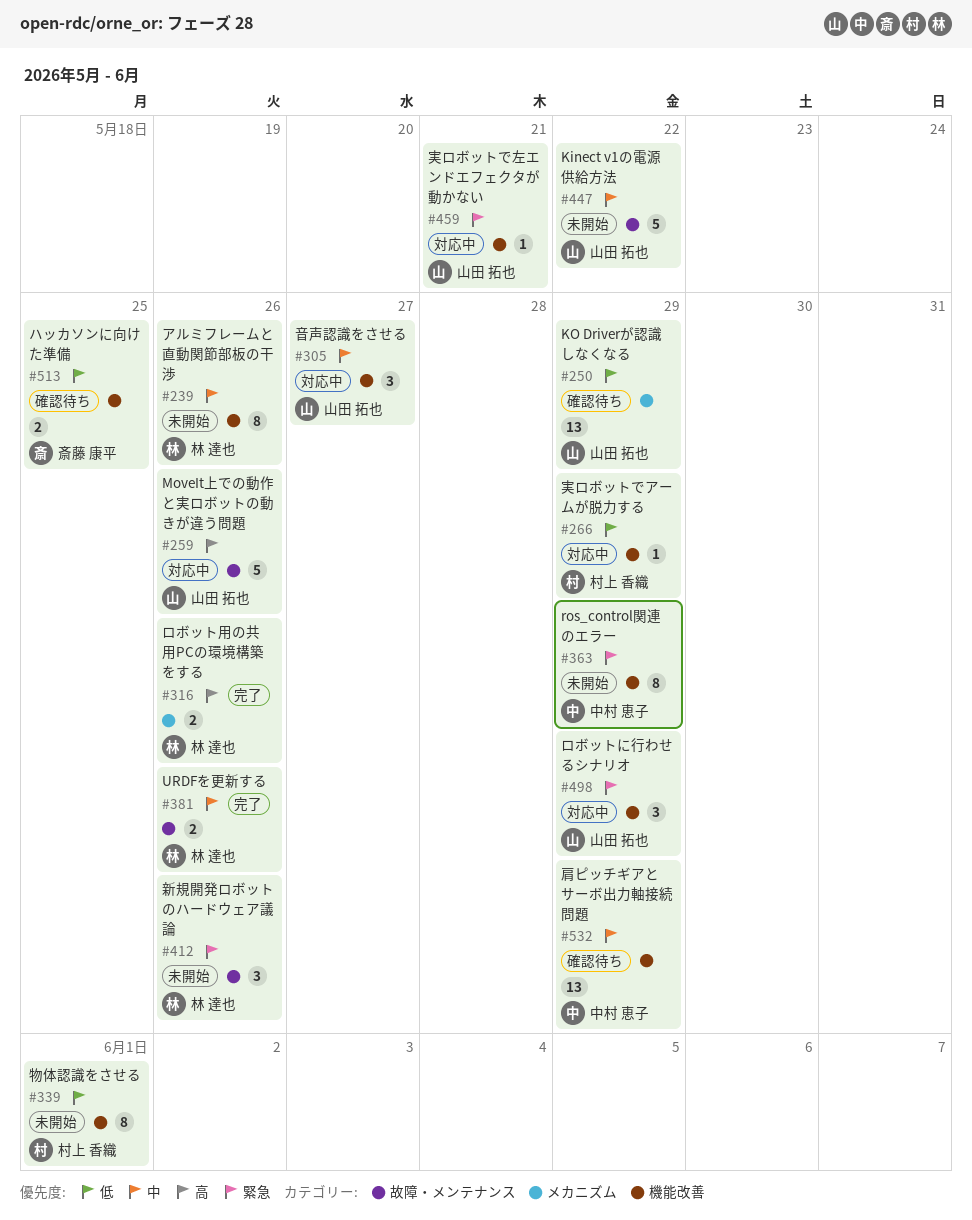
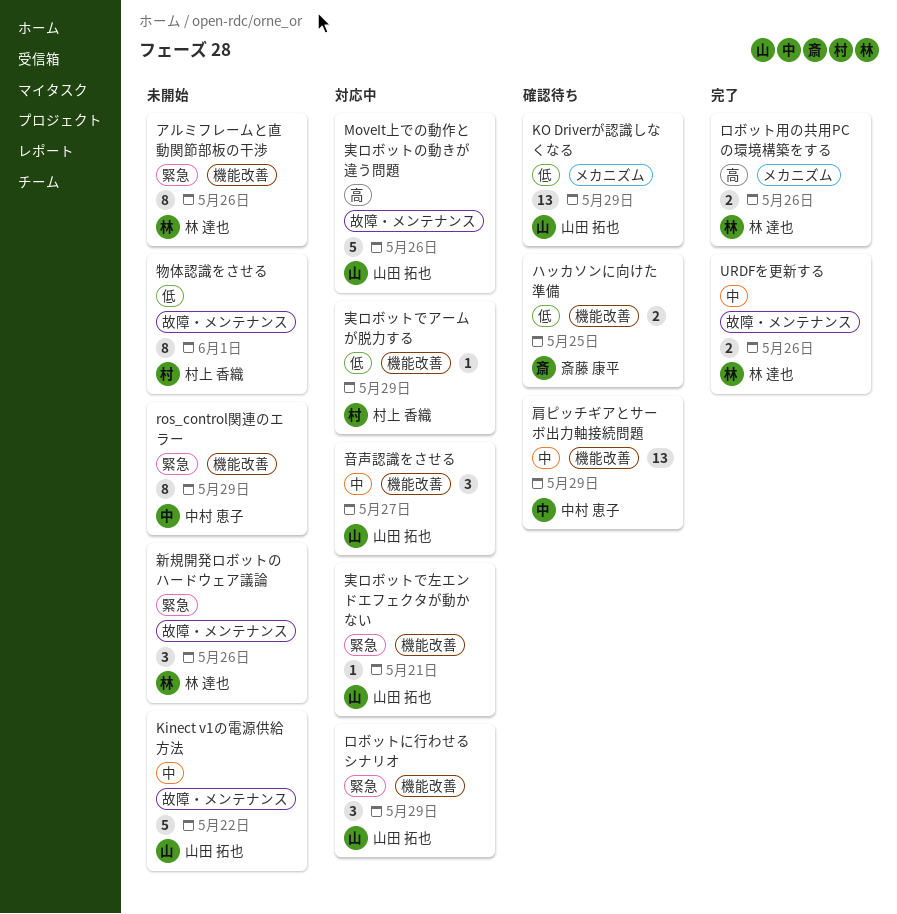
アルミフレームと直動関節部板の干渉, priority: 中 -> 緊急
物体認識をさせる, label: 機能改善 -> 故障・メンテナンス

